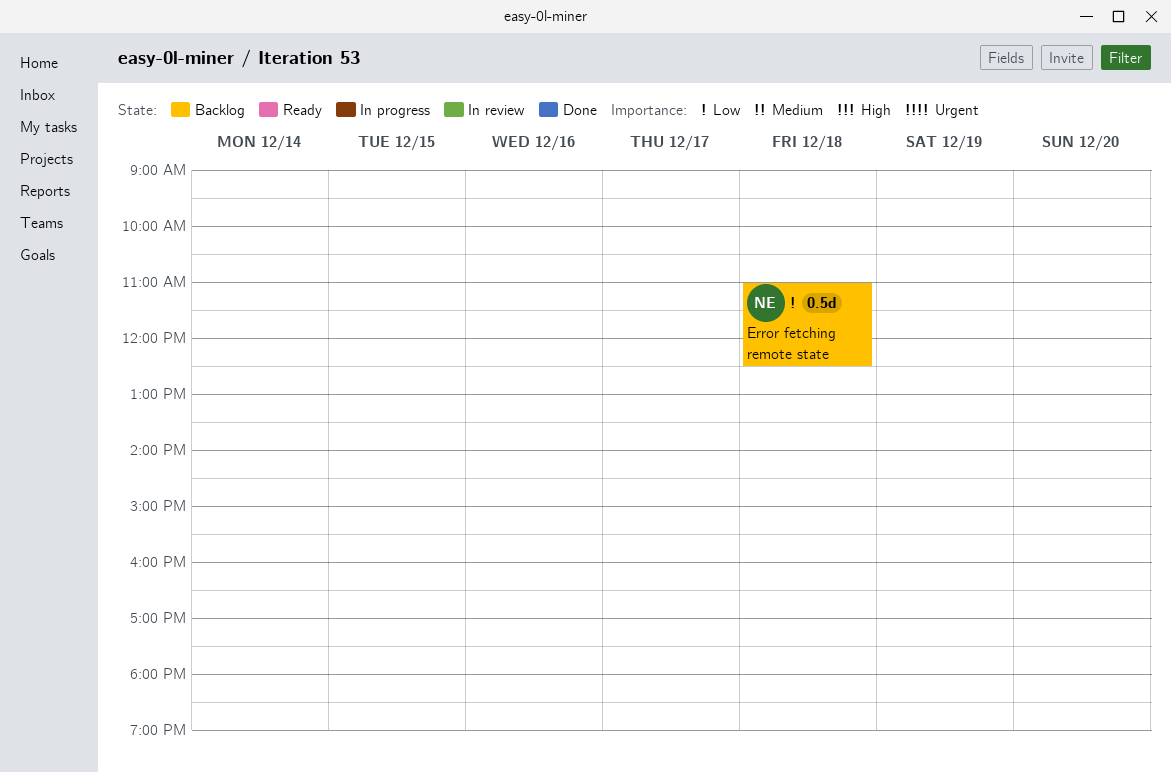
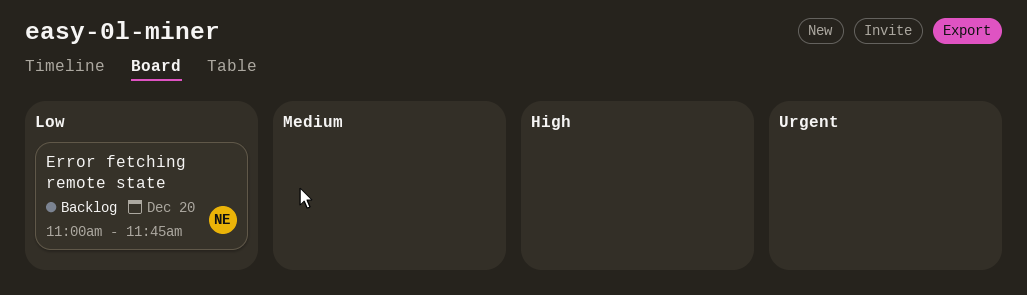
Error fetching remote state, day: Dec 18 -> Dec 20
Error fetching remote state, ends: 12:30 -> 11:45

